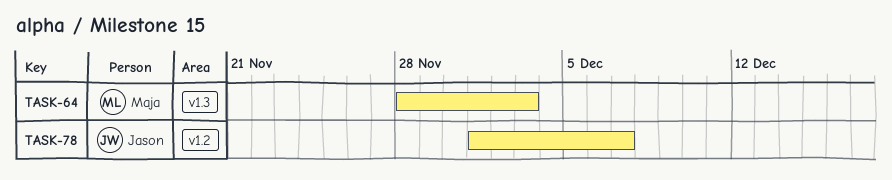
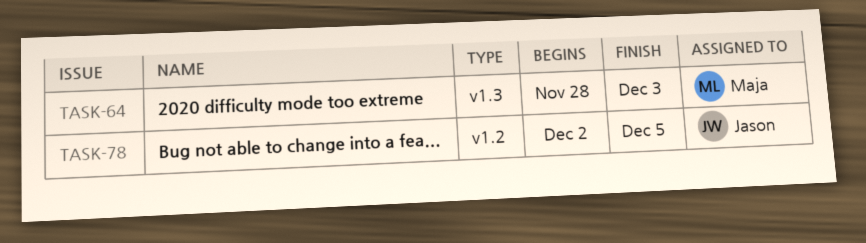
TASK-78, start: Dec 1 -> Dec 2
TASK-78, due: Dec 7 -> Dec 5

